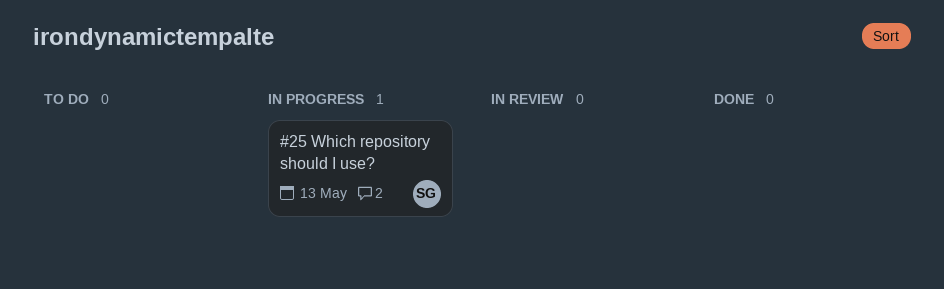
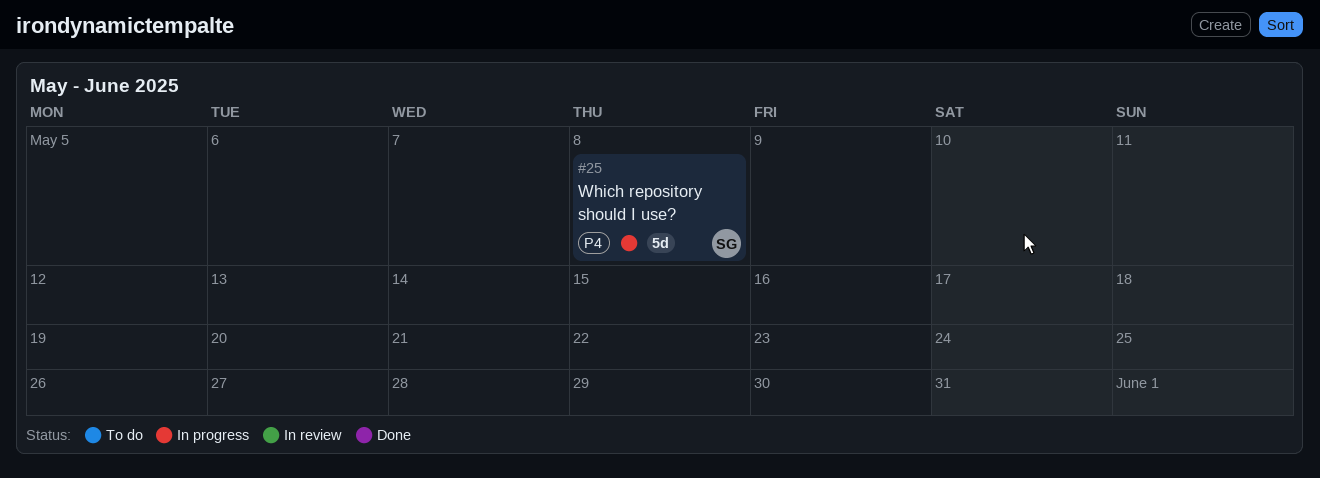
#25, due: May 13 -> May 8

